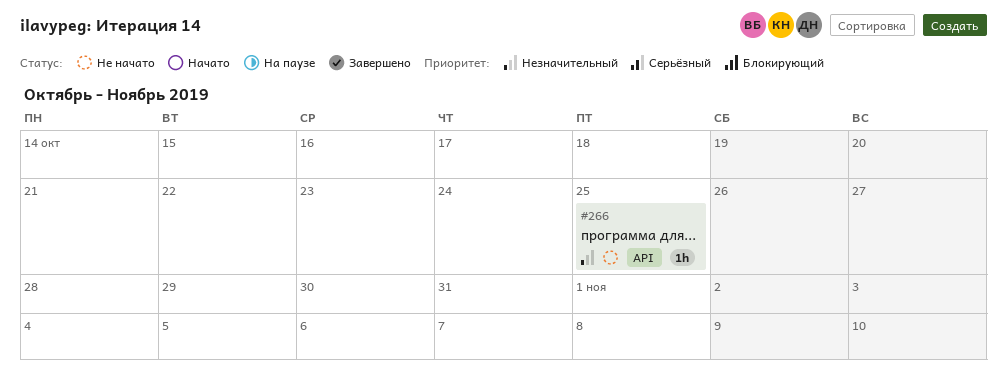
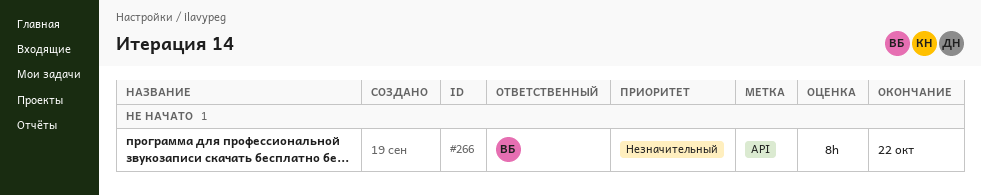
#266, estimate: 1h -> 8h
#266, due: Oct 25 -> Oct 22

